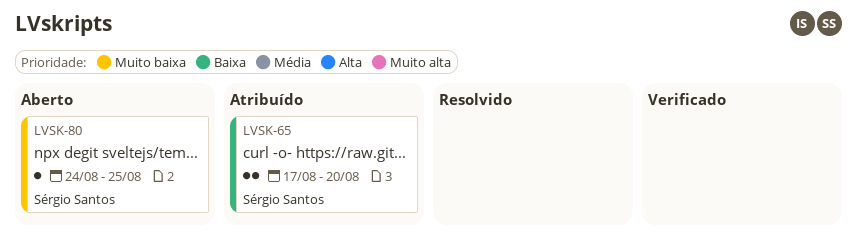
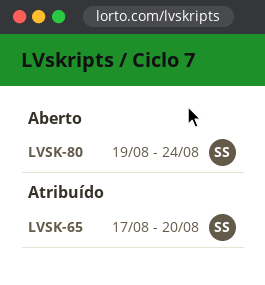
LVSK-80, start: Aug 24 -> Aug 19
LVSK-80, due: Aug 25 -> Aug 24

